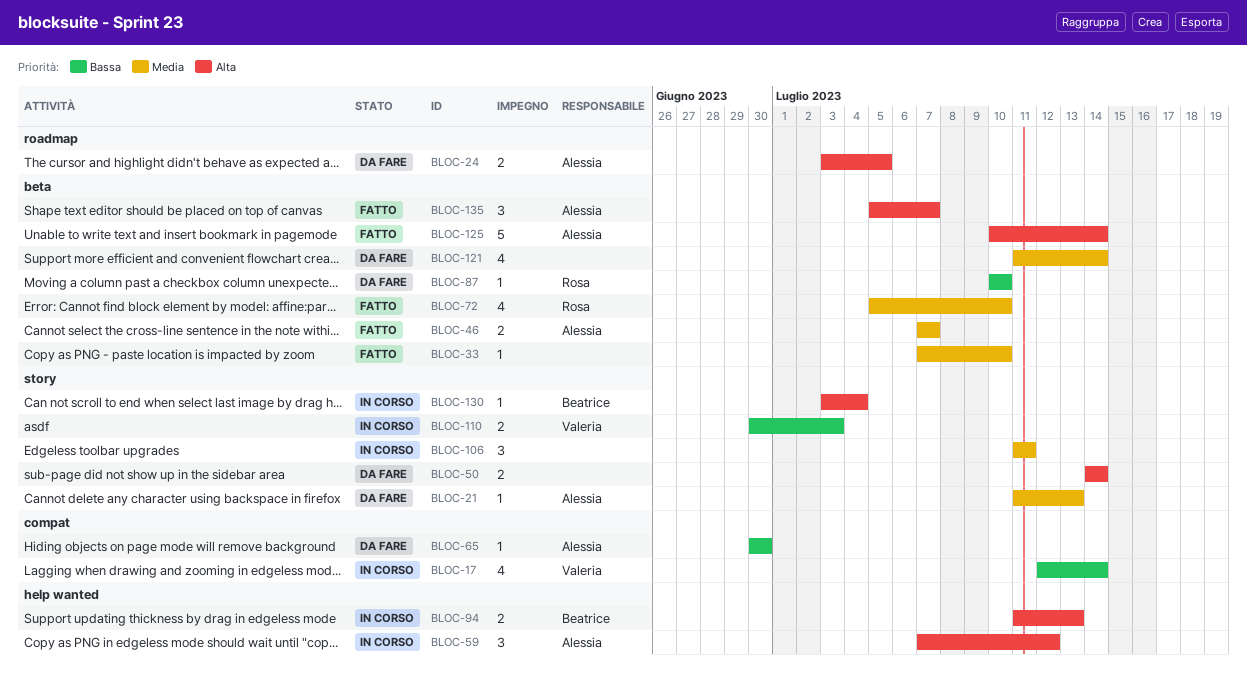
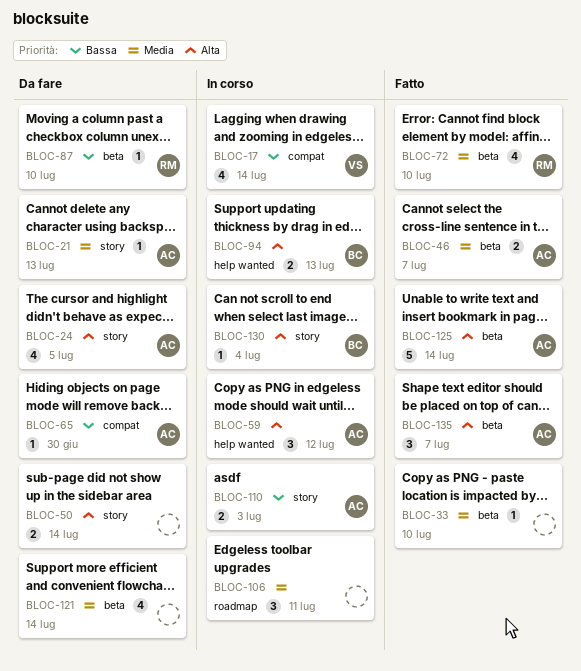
BLOC-24, label: roadmap -> story
BLOC-24, estimate: 2 -> 4
BLOC-106, label: story -> roadmap
BLOC-110, owner: Valeria -> Alessia

